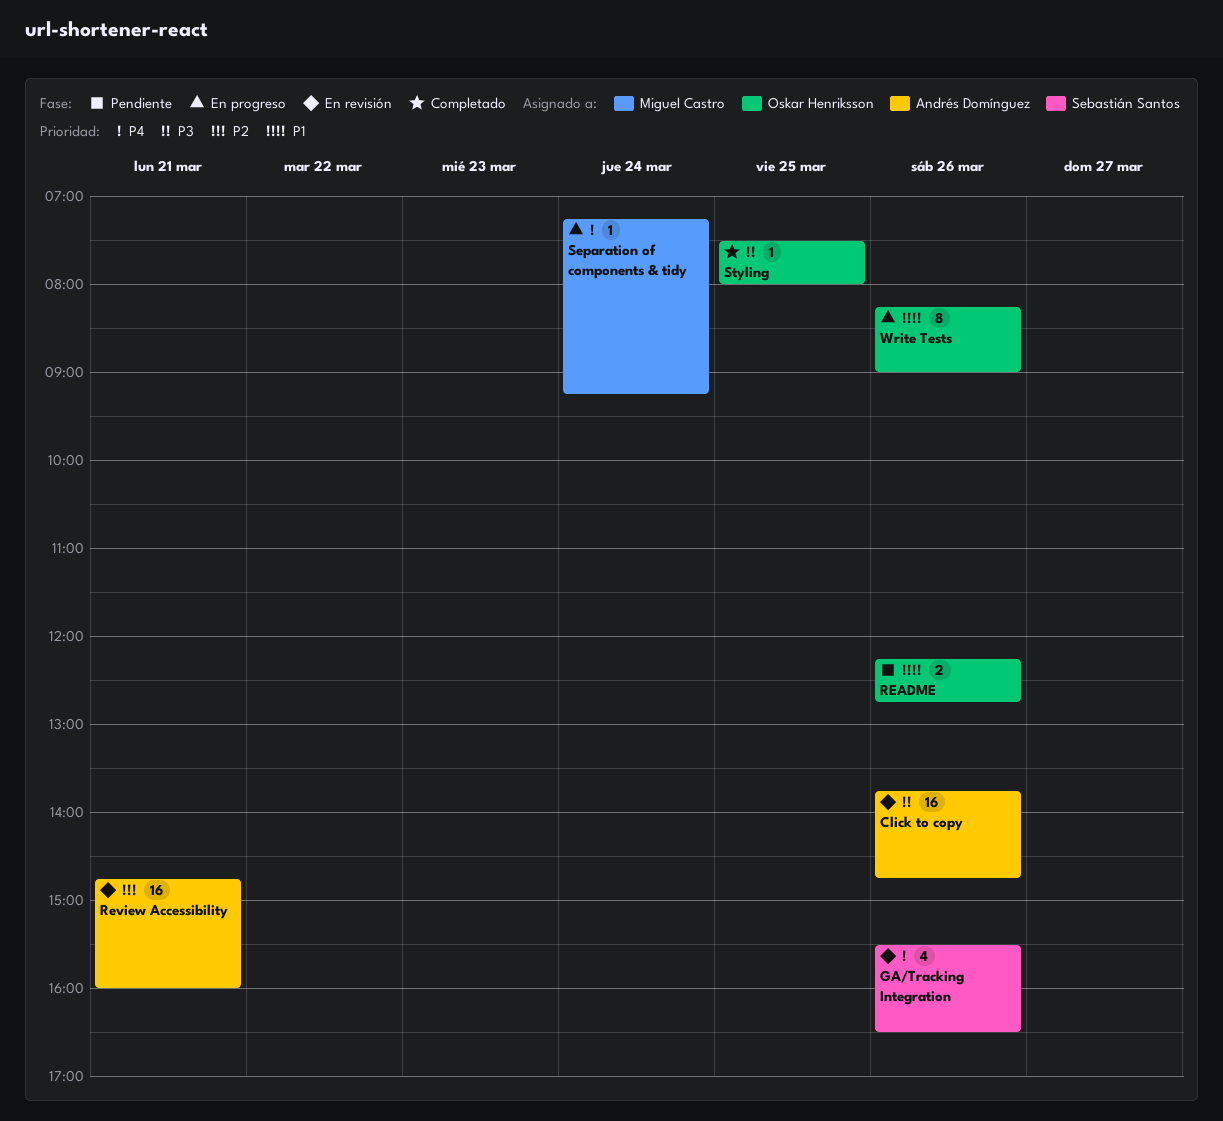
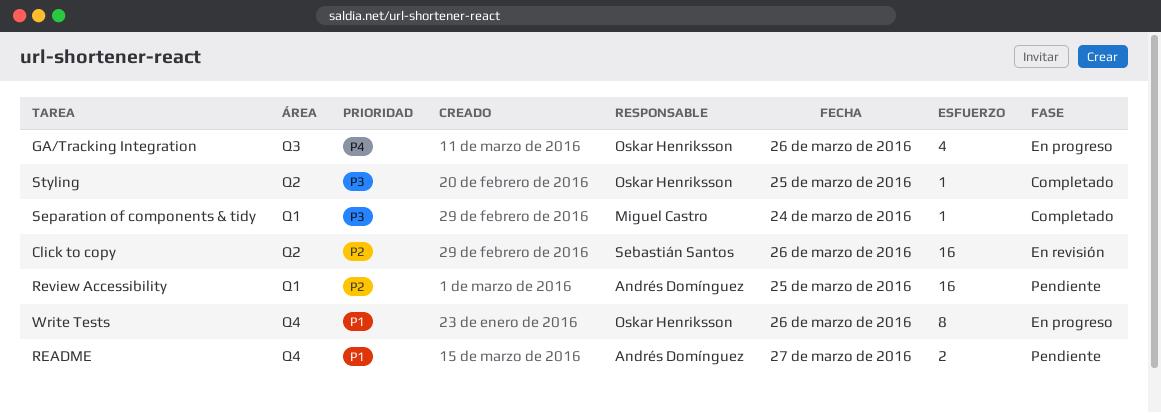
Click to copy, owner: Andrés Domínguez -> Sebastián Santos
Click to copy, priority: P3 -> P2
GA/Tracking Integration, status: En revisión -> En progreso
GA/Tracking Integration, owner: Sebastián Santos -> Oskar Henriksson
README, owner: Oskar Henriksson -> Andrés Domínguez
README, day: Mar 26 -> Mar 27
Review Accessibility, status: En revisión -> Pendiente
Review Accessibility, day: Mar 21 -> Mar 25
Separation of components & tidy, status: En progreso -> Completado
Separation of components & tidy, priority: P4 -> P3

